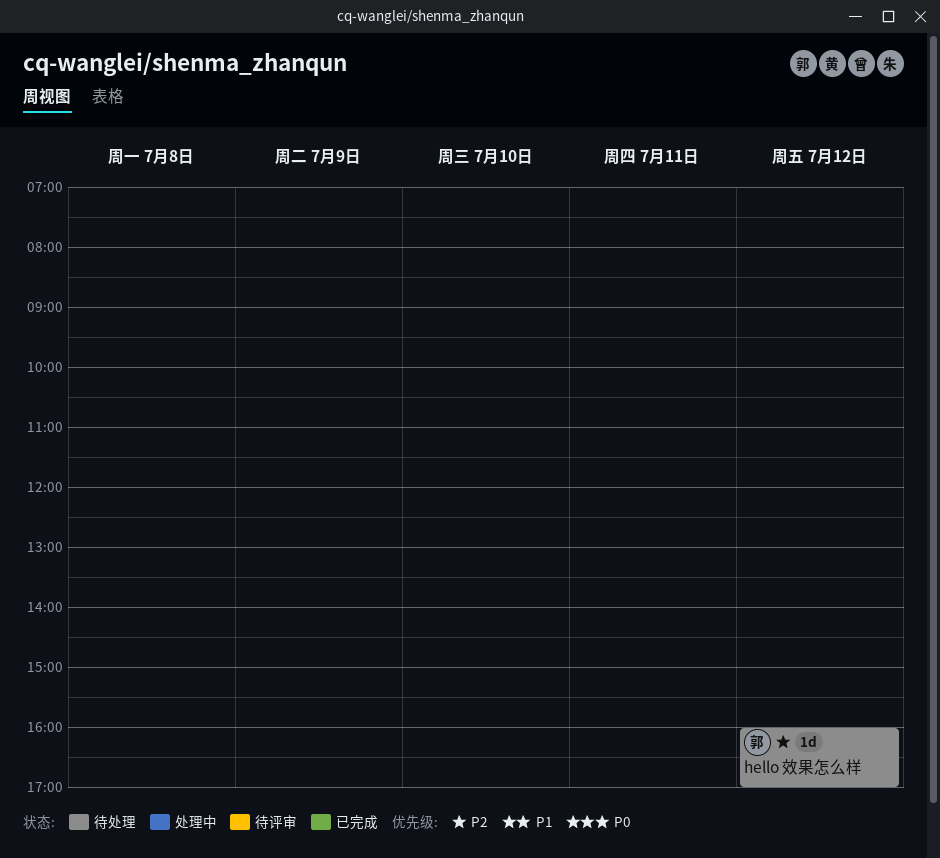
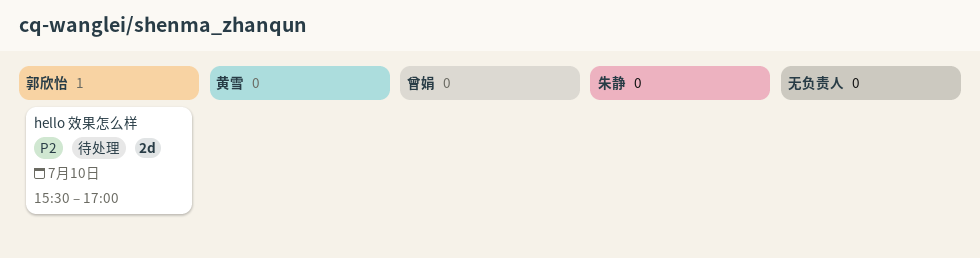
hello 效果怎么样, estimate: 1d -> 2d
hello 效果怎么样, day: Jul 12 -> Jul 10
hello 效果怎么样, begins: 16:00 -> 15:30

